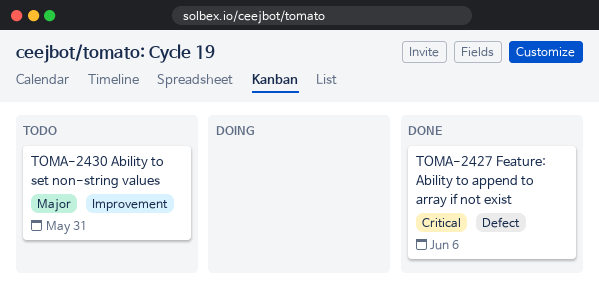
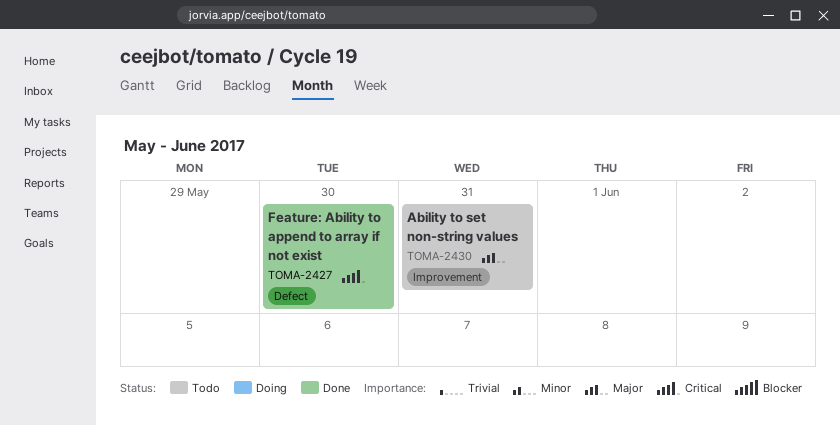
TOMA-2427, due: Jun 6 -> May 30

